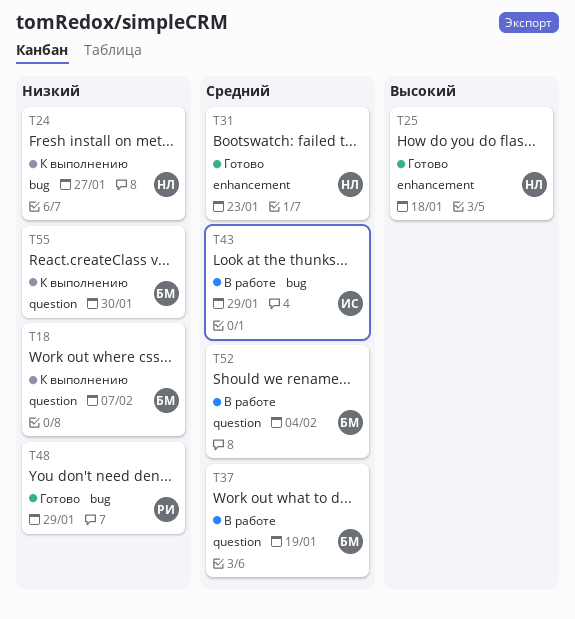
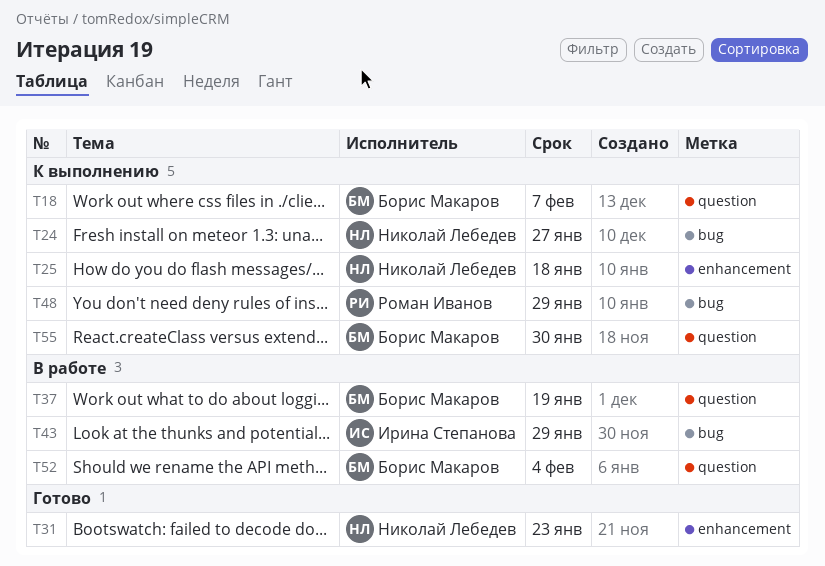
T25, status: Готово -> К выполнению
T48, status: Готово -> К выполнению

